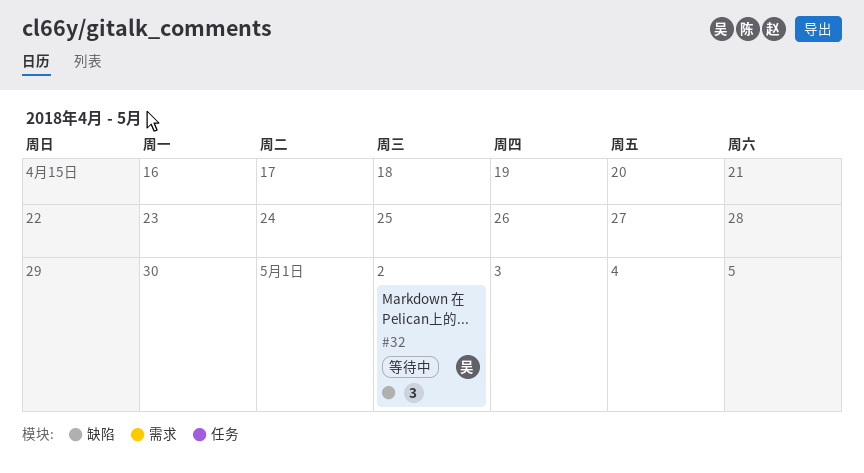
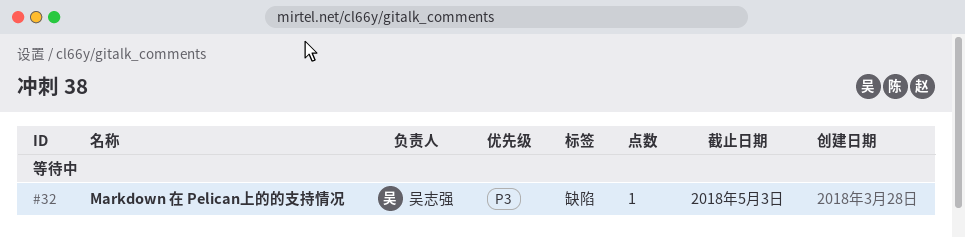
#32, estimate: 3 -> 1
#32, due: May 2 -> May 3

